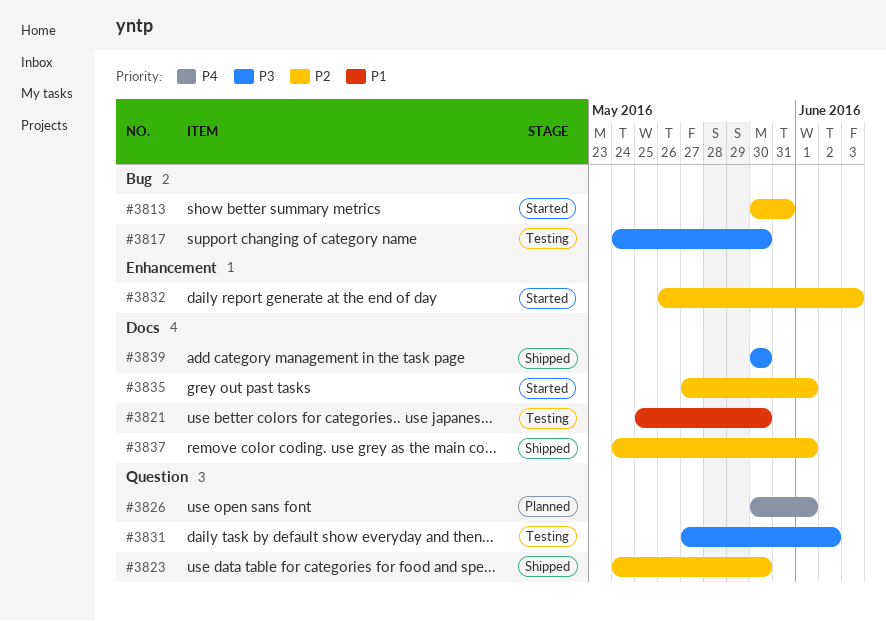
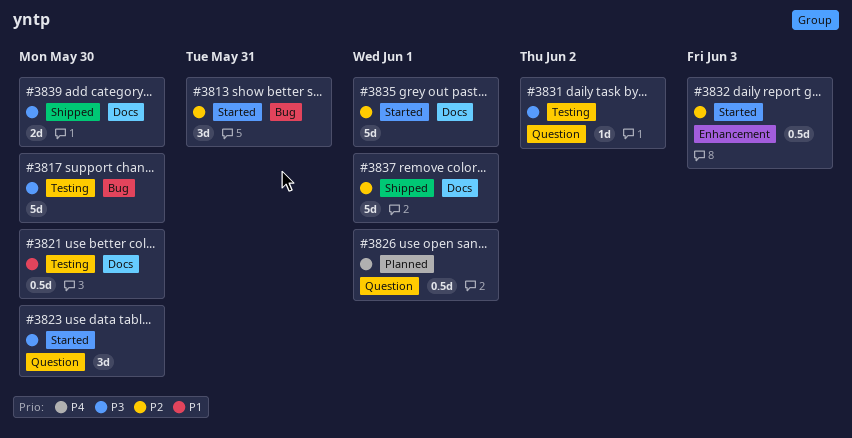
#3823, status: Shipped -> Started
#3823, priority: P2 -> P3

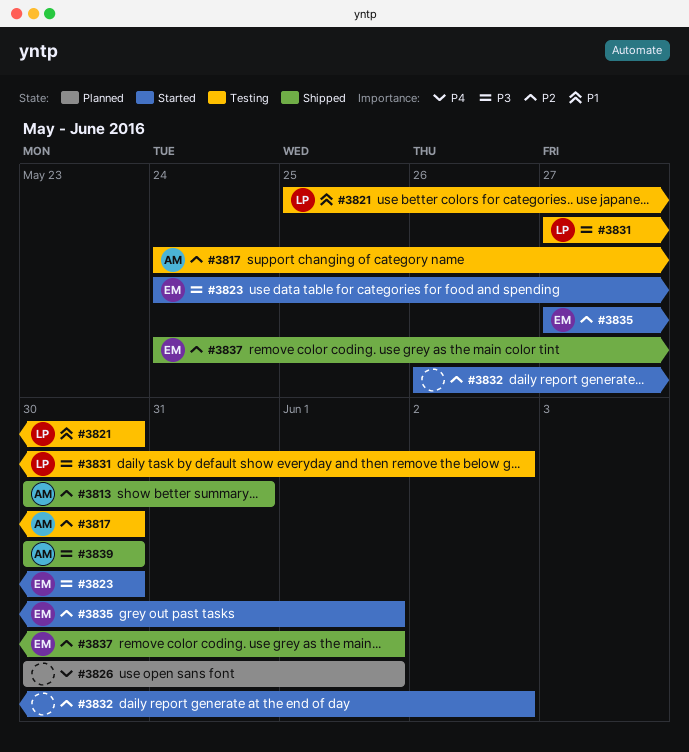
#3813, status: Started -> Shipped
#3817, priority: P3 -> P2
#3832, due: Jun 3 -> Jun 2

